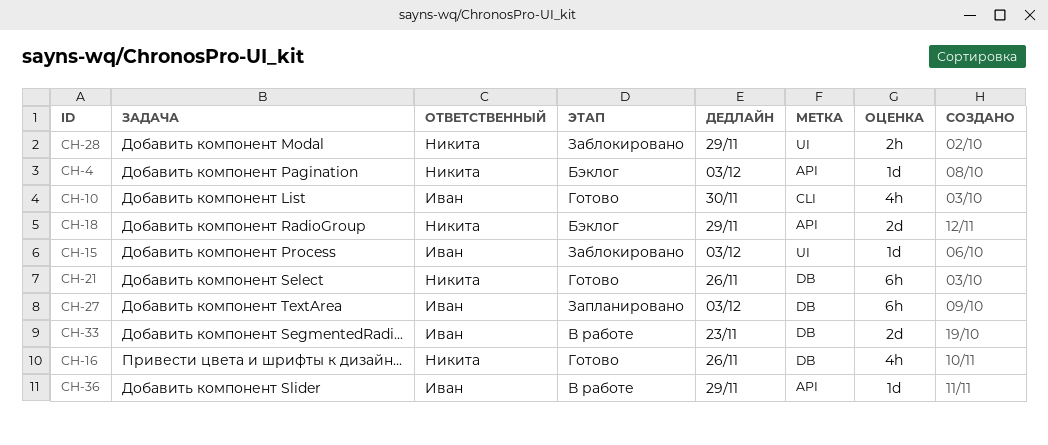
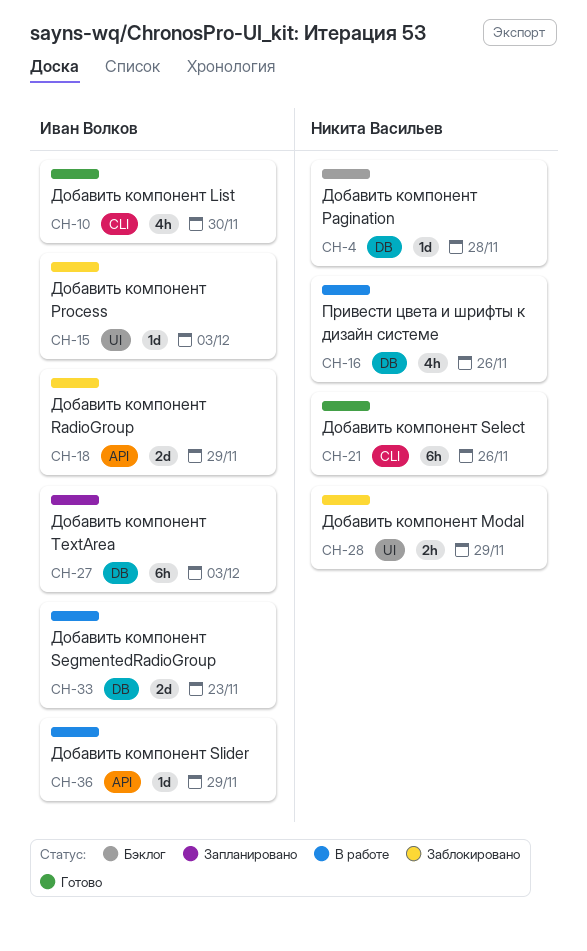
CH-4, label: API -> DB
CH-4, due: Dec 3 -> Nov 28
CH-16, status: Готово -> В работе
CH-18, status: Бэклог -> Заблокировано
CH-18, owner: Никита Васильев -> Иван Волков
CH-21, label: DB -> CLI

